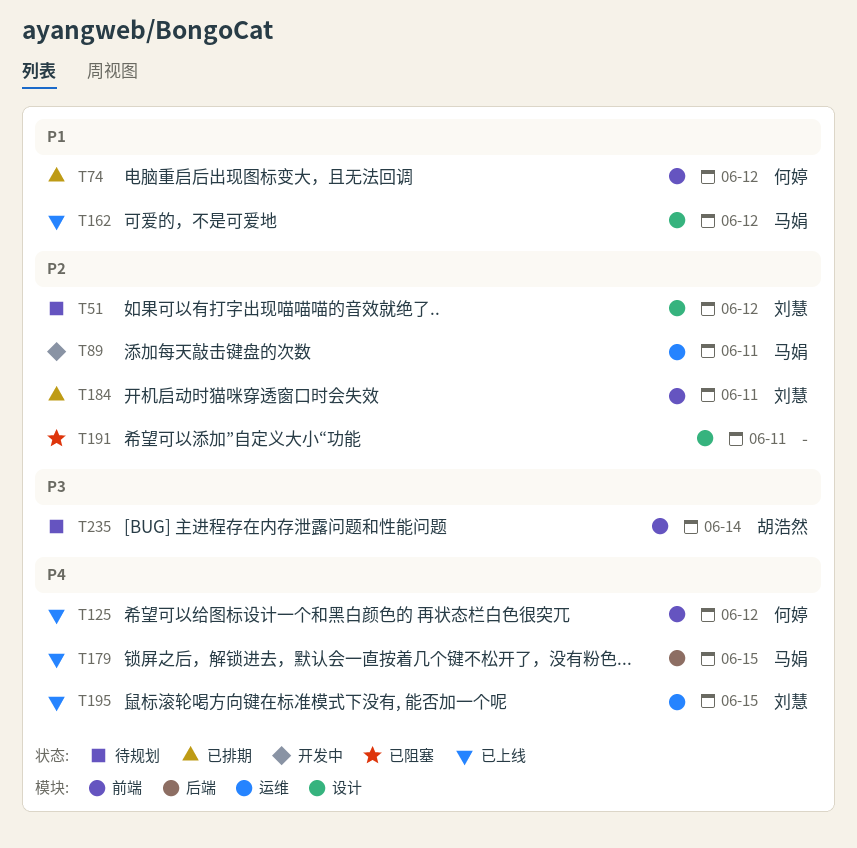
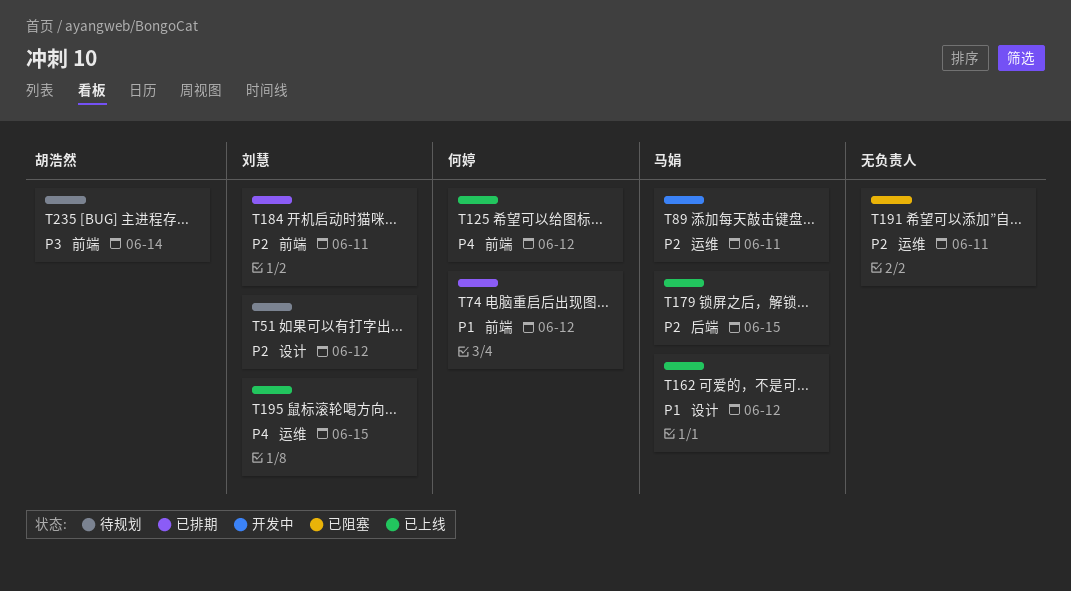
T179, priority: P4 -> P2
T191, label: 设计 -> 运维

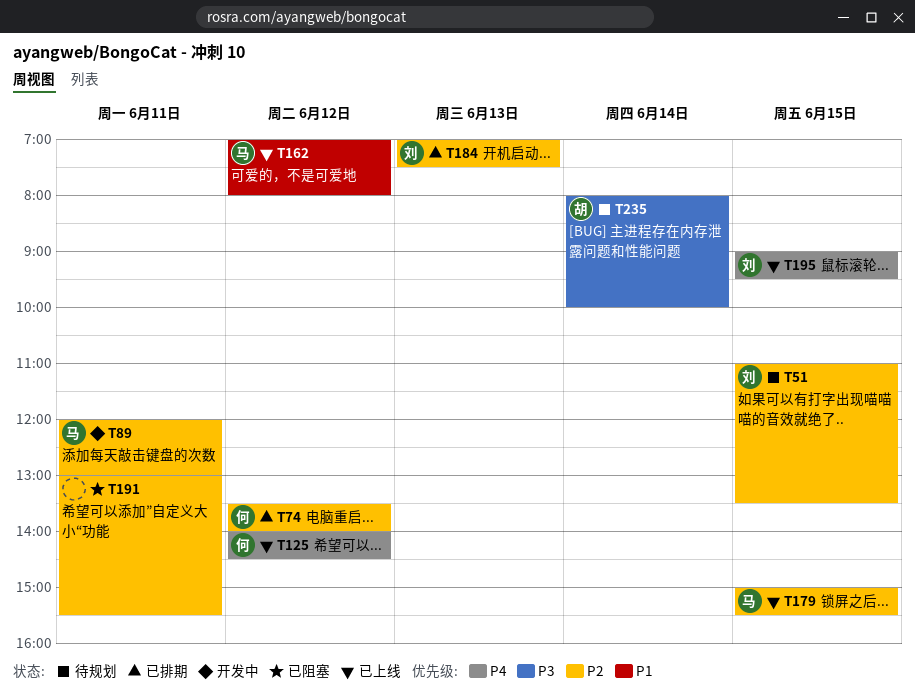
T51, day: Jun 12 -> Jun 15
T74, priority: P1 -> P2
T184, day: Jun 11 -> Jun 13

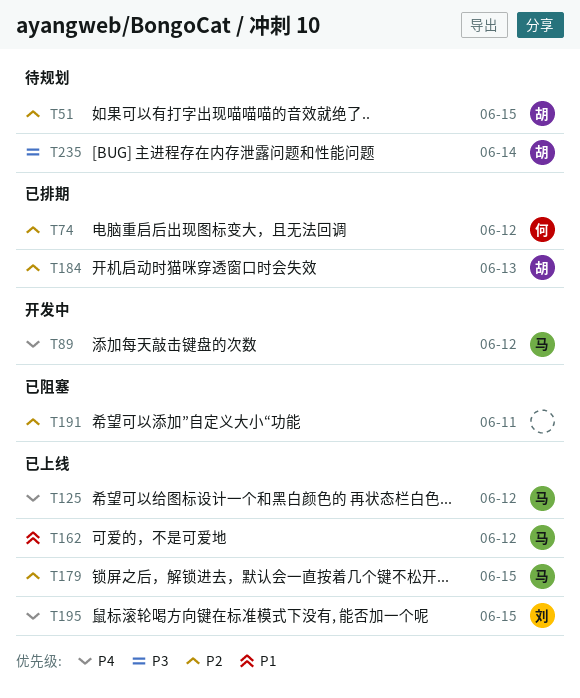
T51, owner: 刘 -> 胡
T89, priority: P2 -> P4
T89, day: Jun 11 -> Jun 12
T125, owner: 何 -> 马
T184, owner: 刘 -> 胡

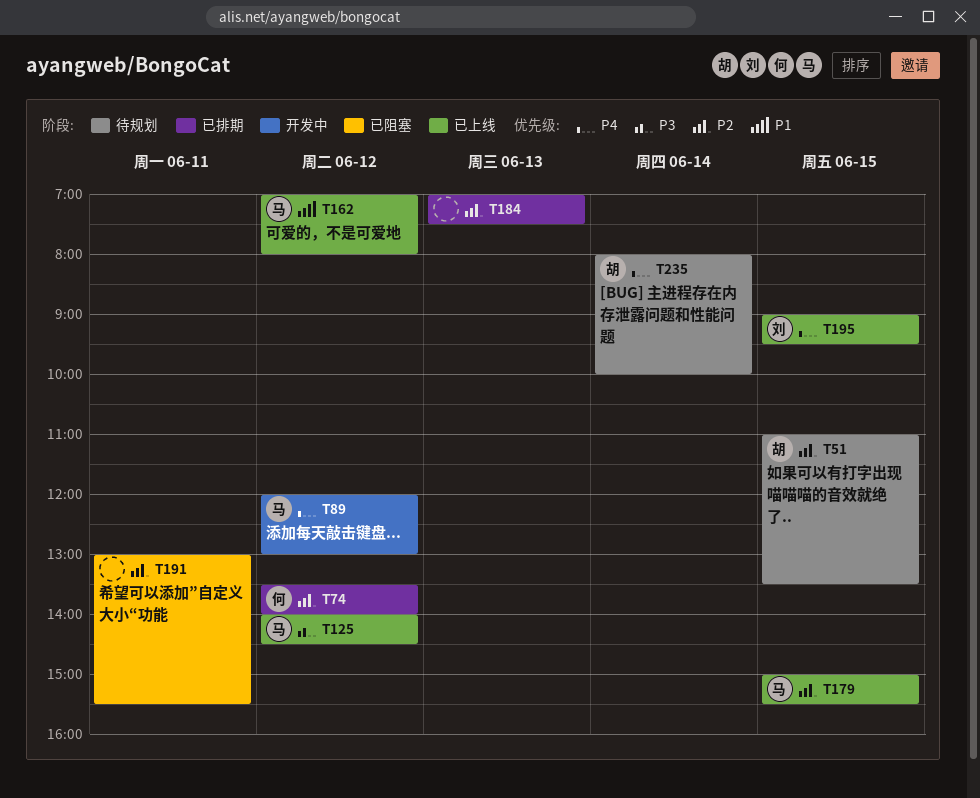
T125, priority: P4 -> P3
T184, owner: 胡 -> none
T235, priority: P3 -> P4

